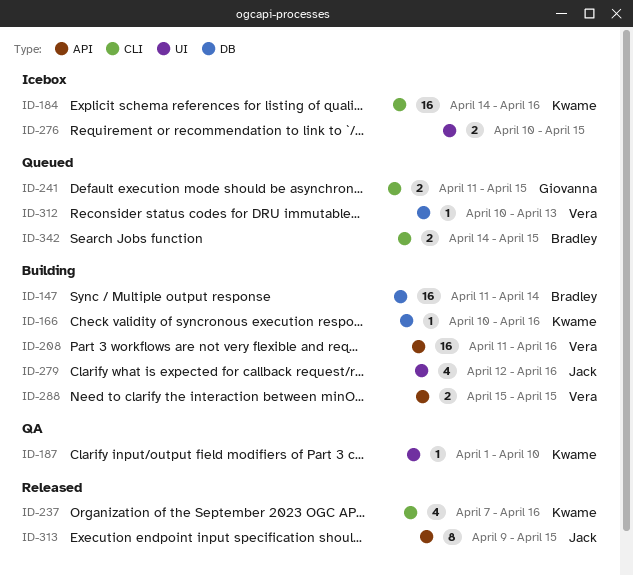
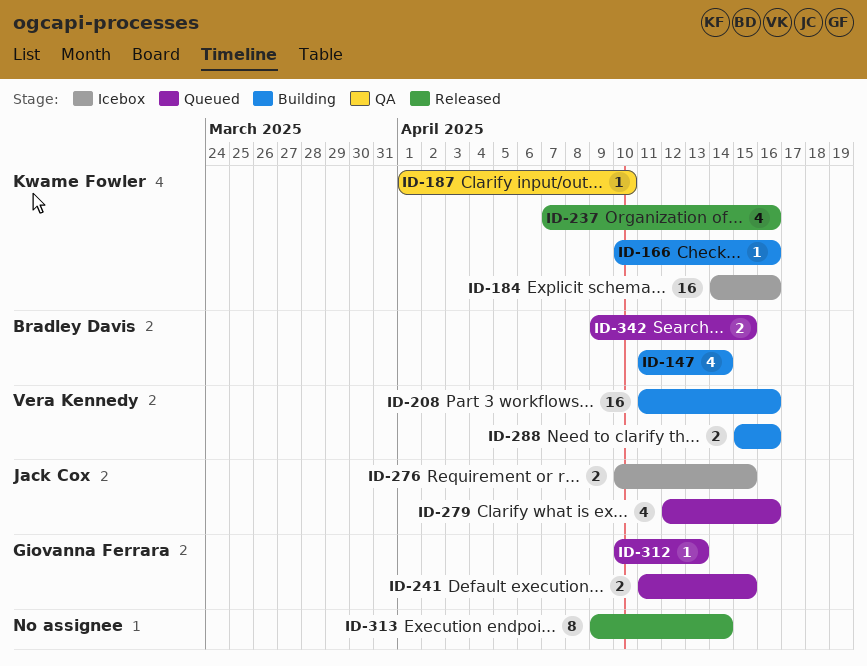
ID-147, estimate: 16 -> 4
ID-276, owner: none -> Jack Cox
ID-279, status: Building -> Queued
ID-288, due: Apr 15 -> Apr 16
ID-312, owner: Vera Kennedy -> Giovanna Ferrara
ID-313, owner: Jack Cox -> none
ID-313, due: Apr 15 -> Apr 14
ID-342, start: Apr 14 -> Apr 9

